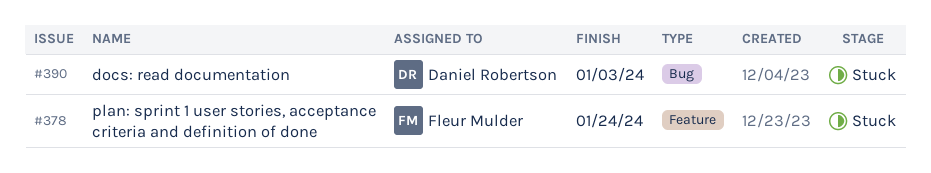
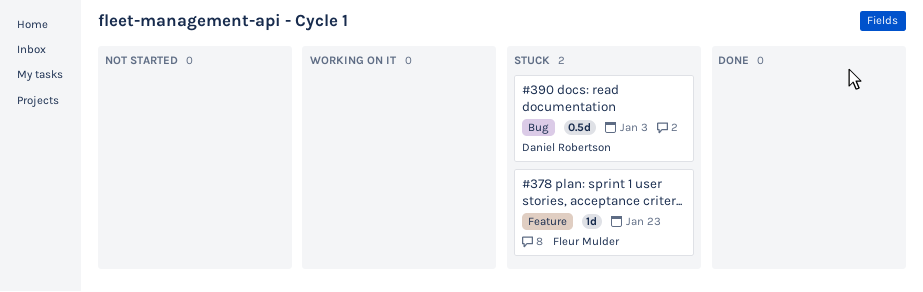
#378, due: Jan 24 -> Jan 23

